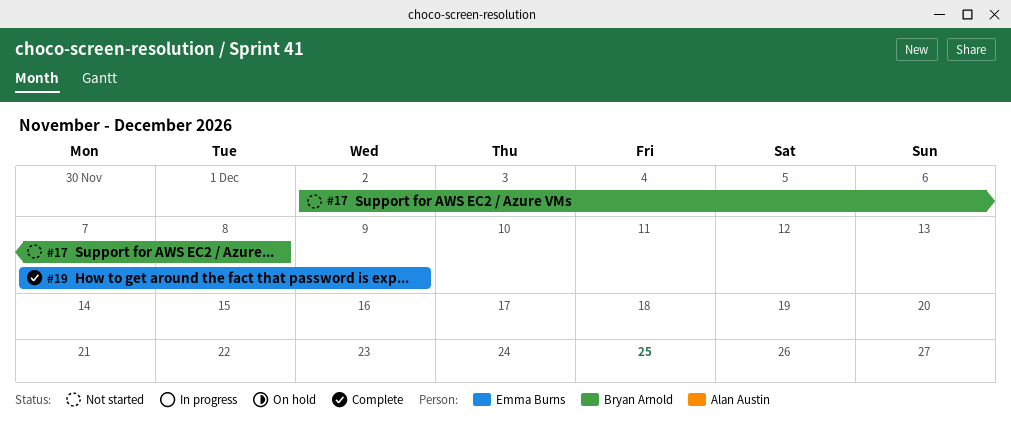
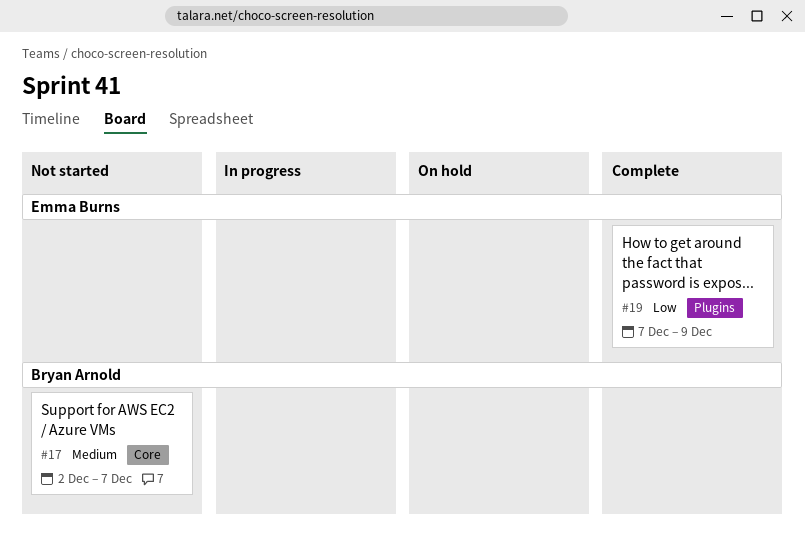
#17, due: Dec 8 -> Dec 7

